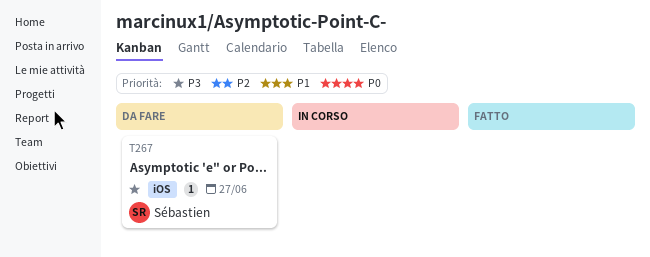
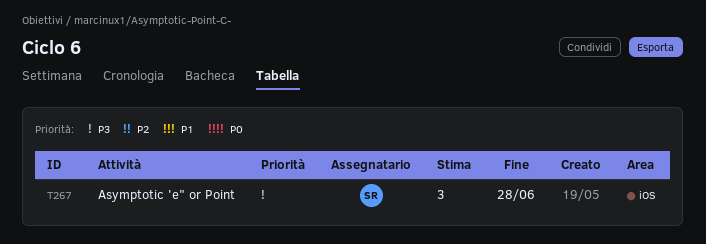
T267, estimate: 1 -> 3
T267, due: Jun 27 -> Jun 28

